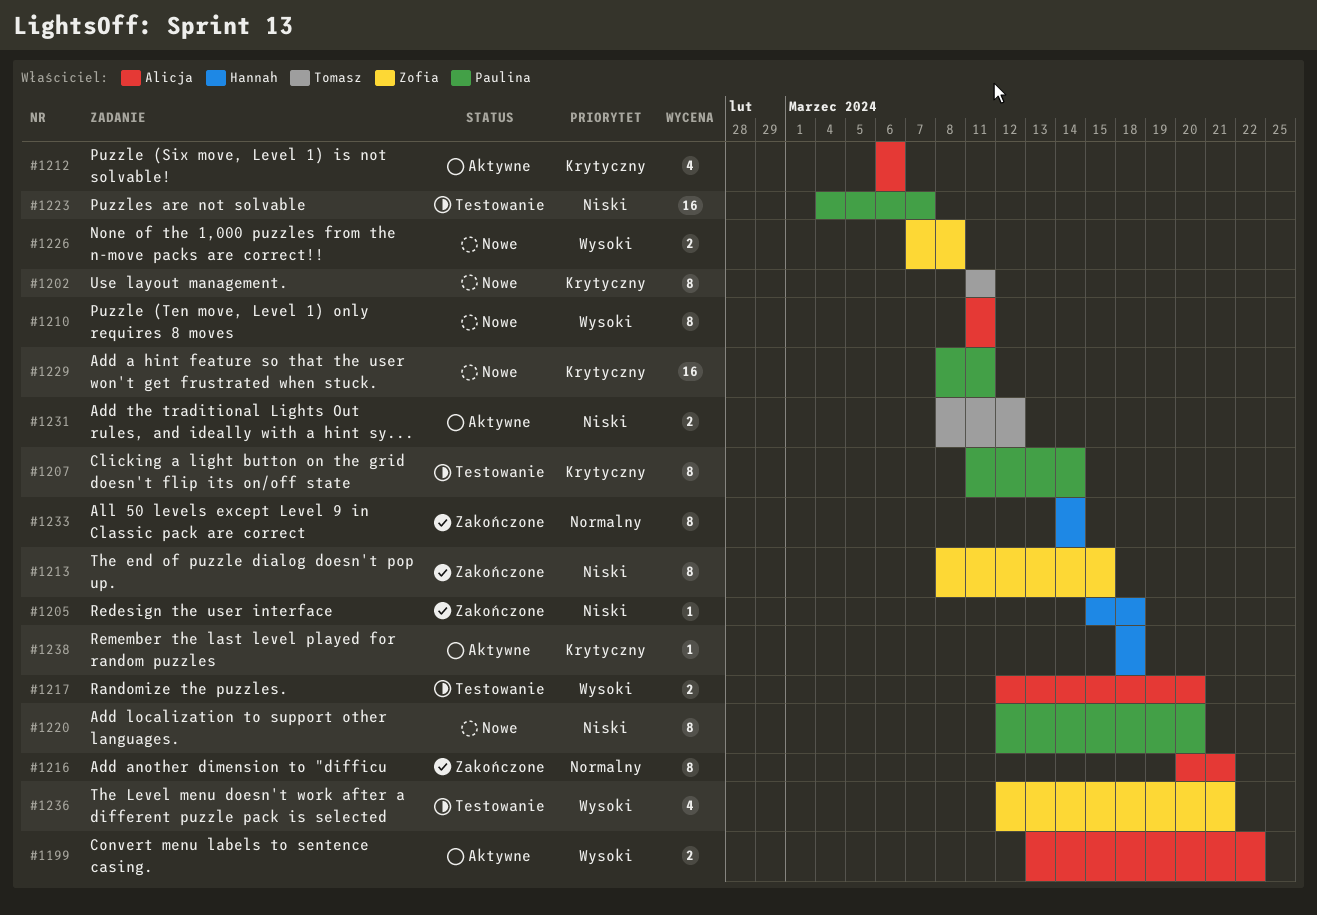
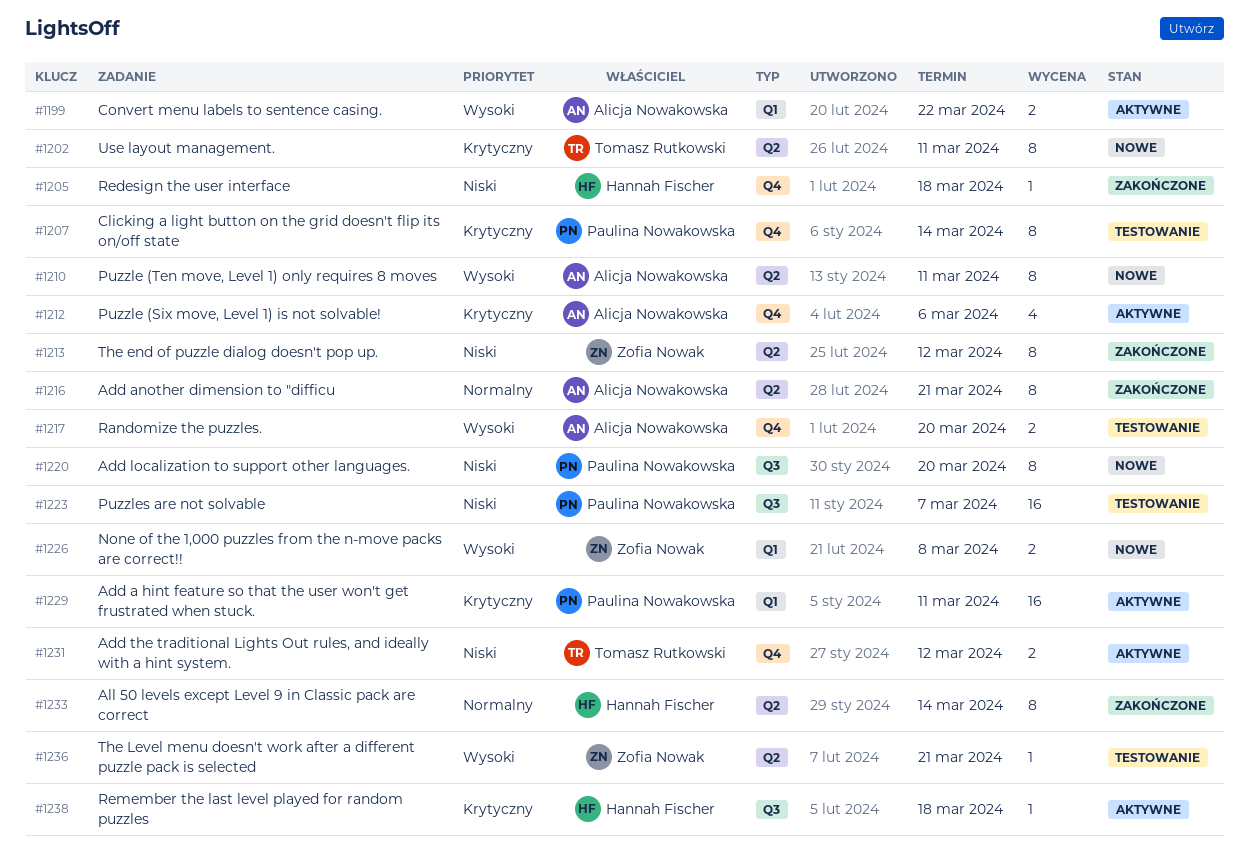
#1213, due: Mar 15 -> Mar 12
#1229, status: Nowe -> Aktywne
#1236, estimate: 4 -> 1

